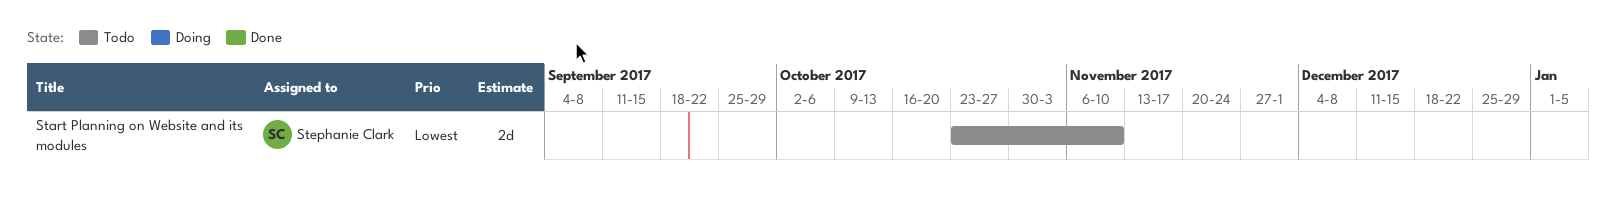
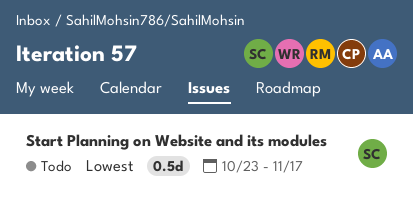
Start Planning on Website and its modules, estimate: 2d -> 0.5d
Start Planning on Website and its modules, due: Nov 10 -> Nov 17

